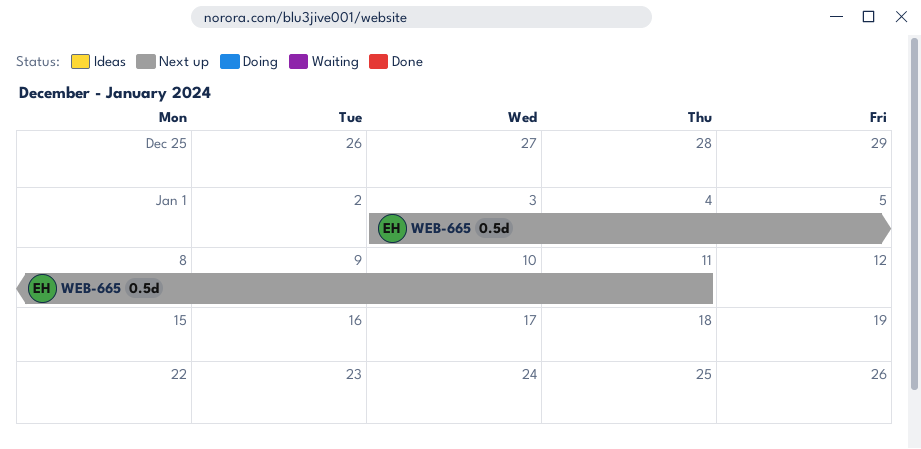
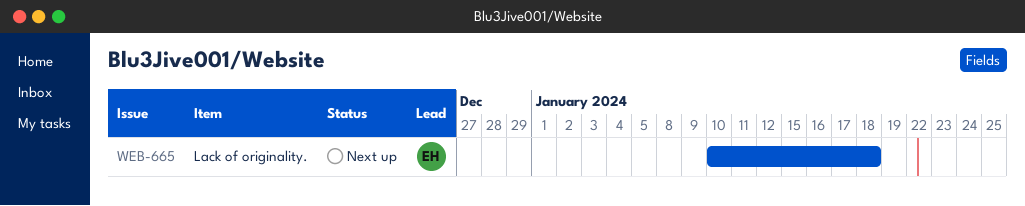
WEB-665, start: Jan 3 -> Jan 10
WEB-665, due: Jan 11 -> Jan 18

